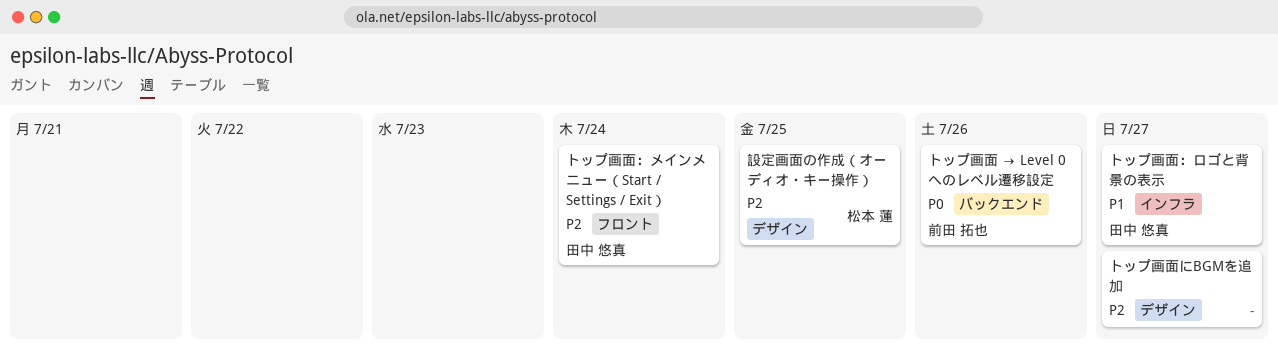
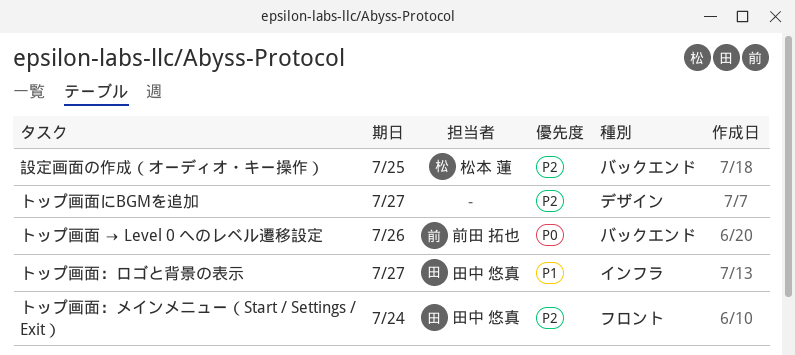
設定画面の作成（オーディオ・キー操作）, label: デザイン -> バックエンド

